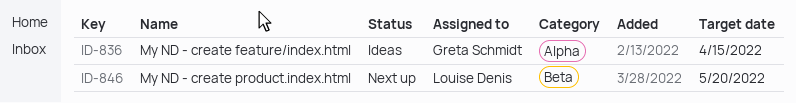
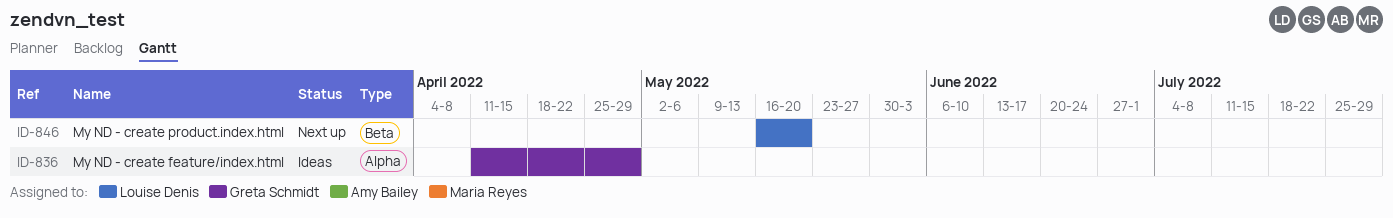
ID-836, due: Apr 15 -> Apr 29

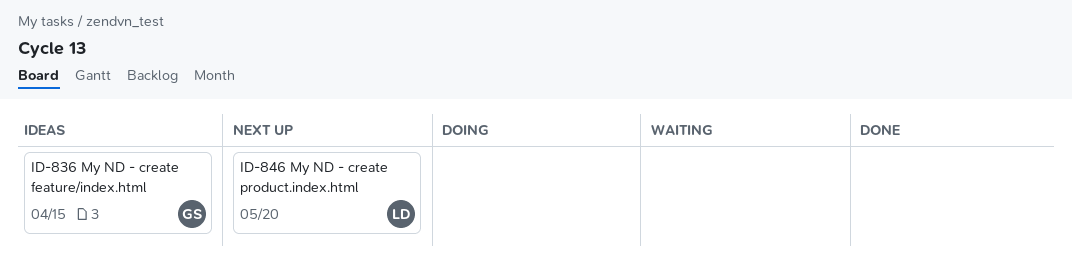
ID-836, due: Apr 29 -> Apr 15

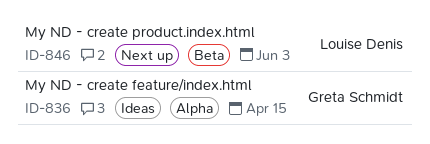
ID-846, due: May 20 -> Jun 3

